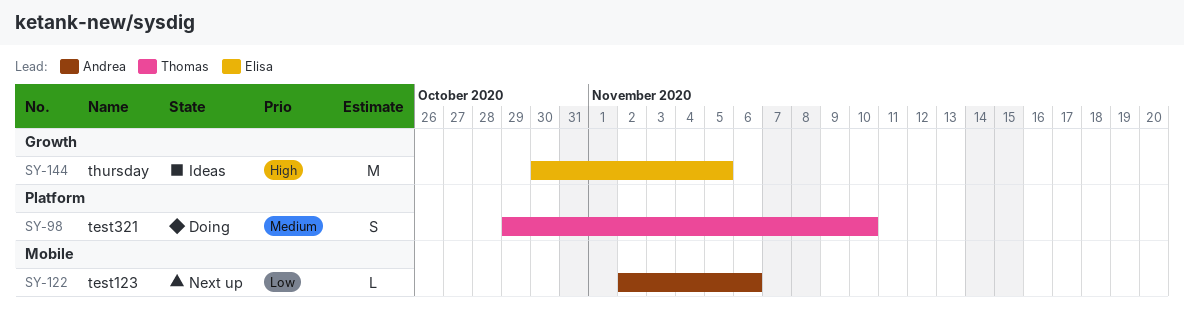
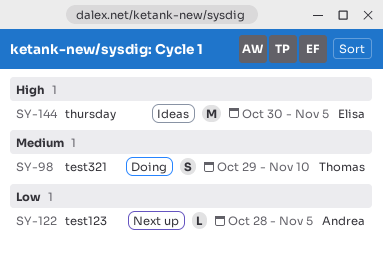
SY-122, start: Nov 2 -> Oct 28
SY-122, due: Nov 6 -> Nov 5

